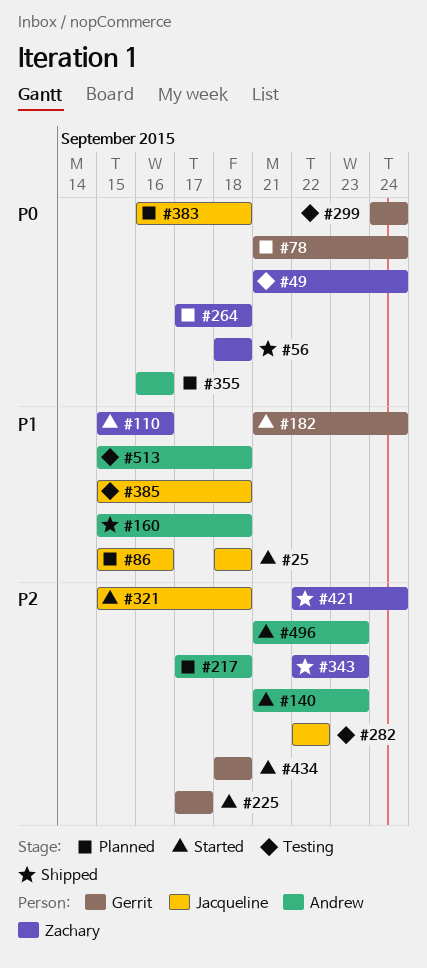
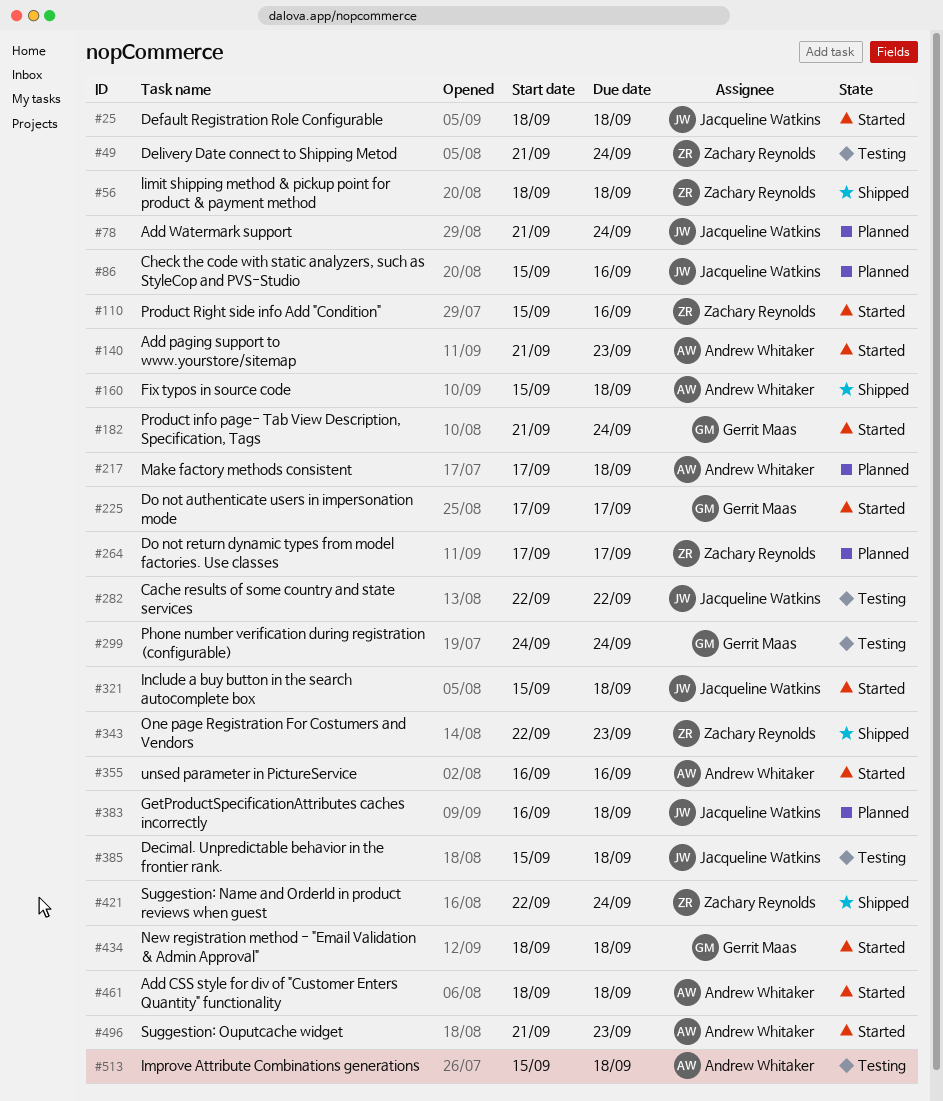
#78, owner: Gerrit Maas -> Jacqueline Watkins
#264, due: Sep 18 -> Sep 17
#355, status: Planned -> Started
#461: none -> present

